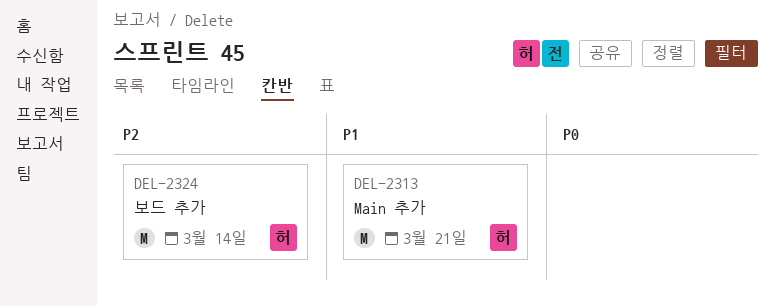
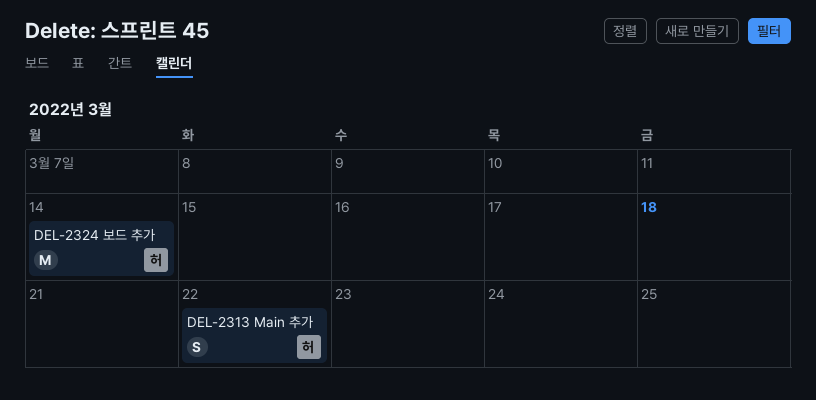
DEL-2313, estimate: M -> S
DEL-2313, due: Mar 21 -> Mar 22

